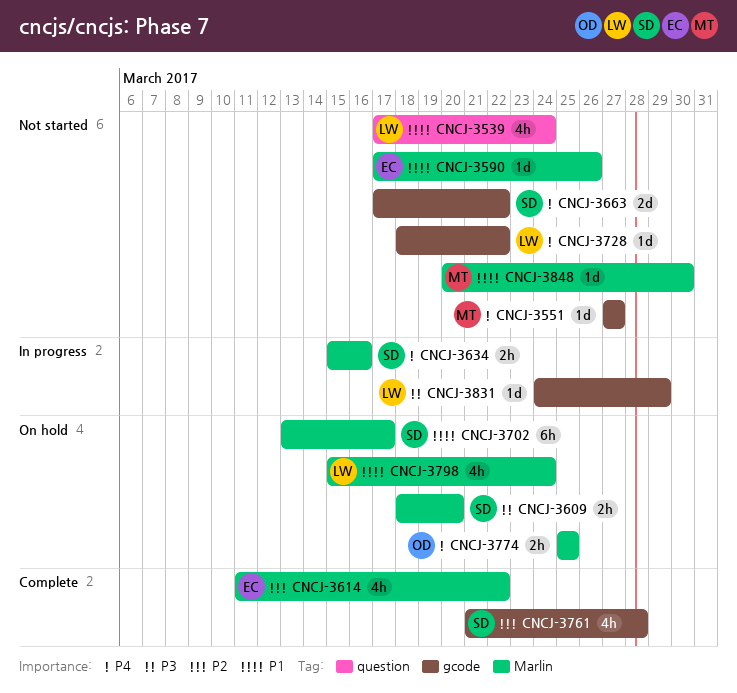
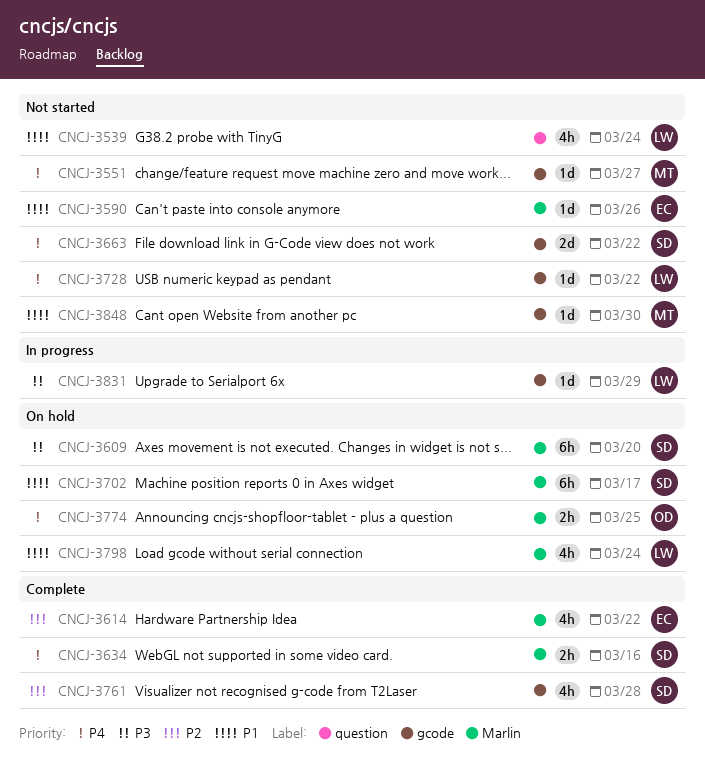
CNCJ-3609, estimate: 2h -> 6h
CNCJ-3634, status: In progress -> Complete
CNCJ-3848, label: Marlin -> gcode

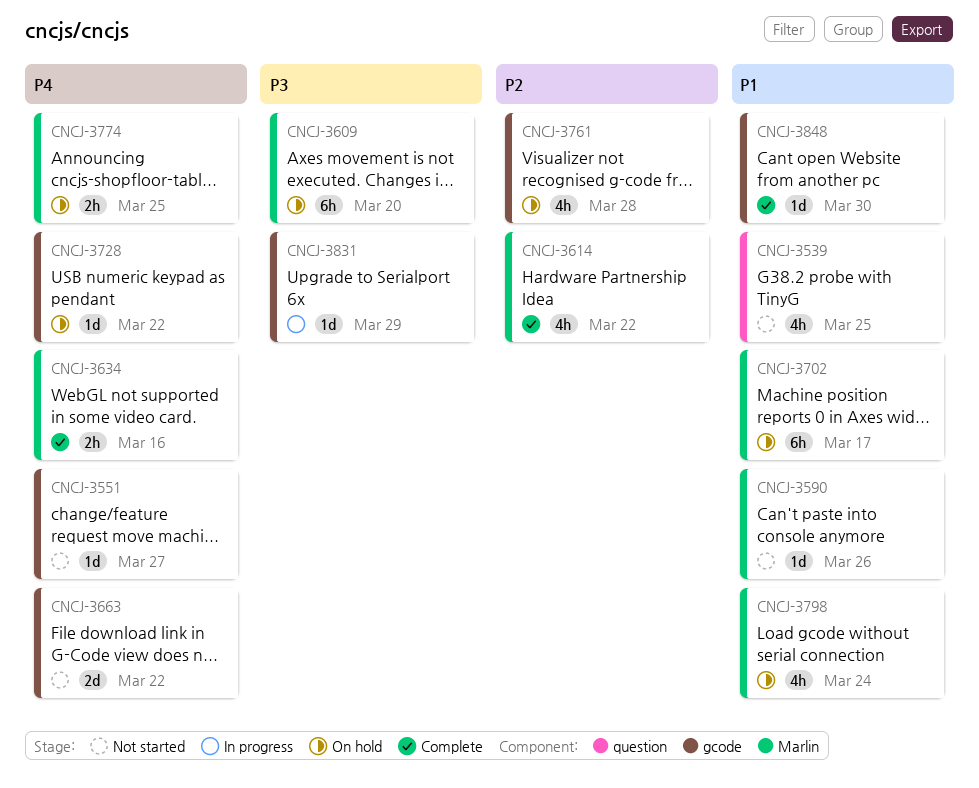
CNCJ-3539, due: Mar 24 -> Mar 25
CNCJ-3728, status: Not started -> On hold
CNCJ-3761, status: Complete -> On hold
CNCJ-3848, status: Not started -> Complete

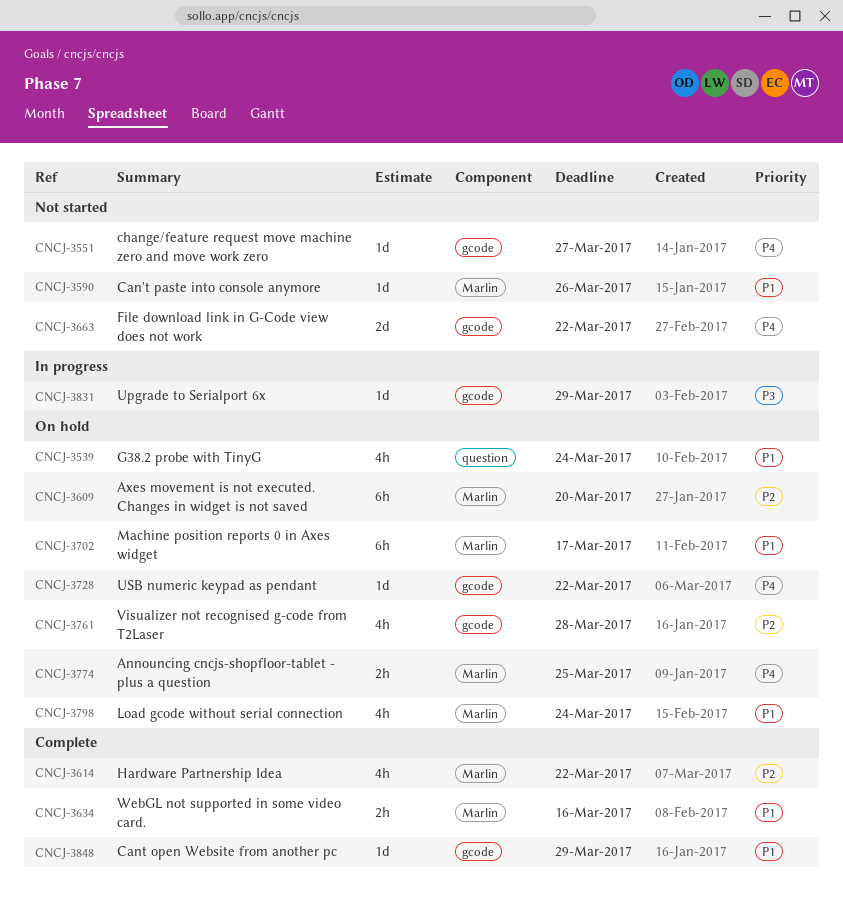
CNCJ-3539, status: Not started -> On hold
CNCJ-3539, due: Mar 25 -> Mar 24
CNCJ-3609, priority: P3 -> P2
CNCJ-3634, priority: P4 -> P1
CNCJ-3848, due: Mar 30 -> Mar 29

